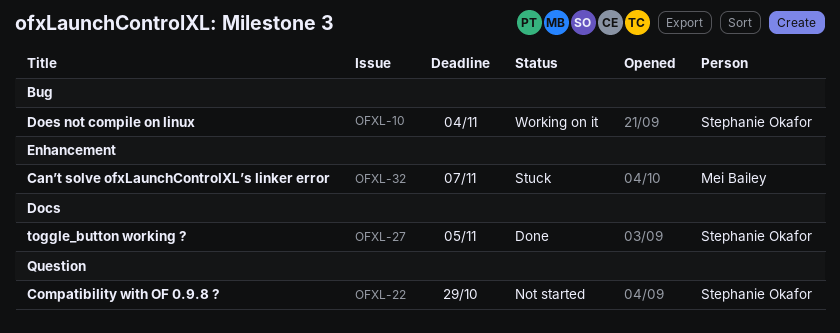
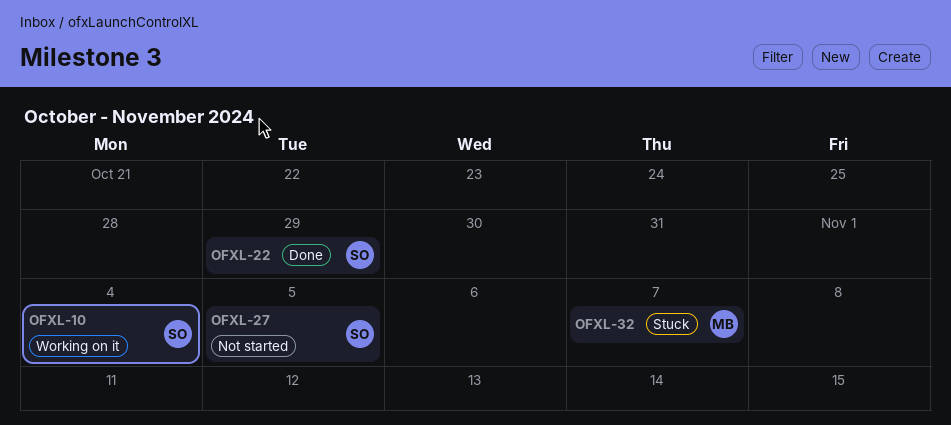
OFXL-22, status: Not started -> Done
OFXL-27, status: Done -> Not started

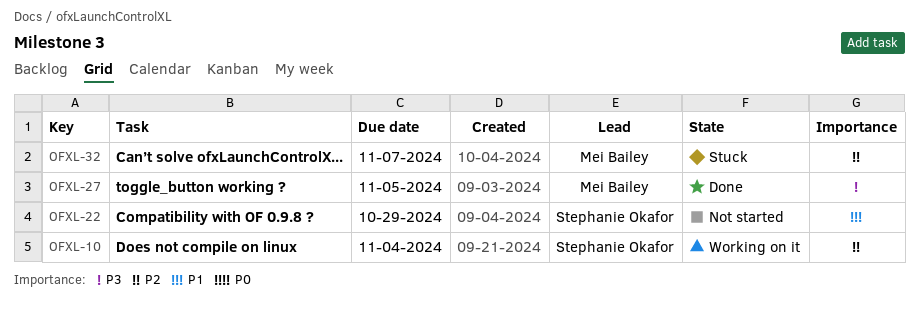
OFXL-22, status: Done -> Not started
OFXL-27, status: Not started -> Done
OFXL-27, owner: Stephanie Okafor -> Mei Bailey

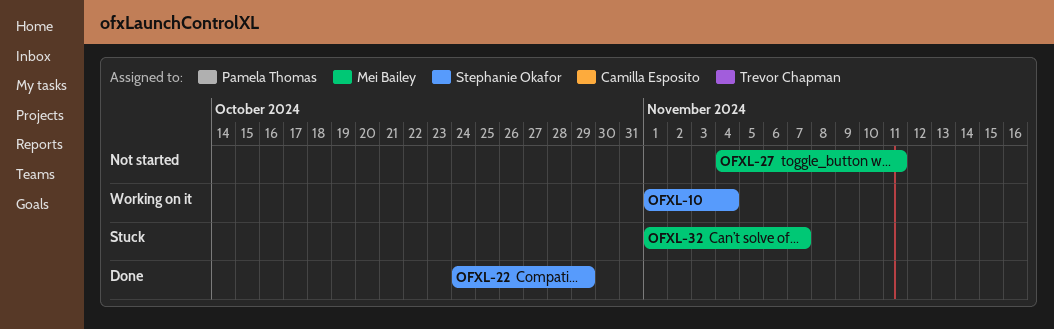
OFXL-22, status: Not started -> Done
OFXL-27, status: Done -> Not started
OFXL-27, due: Nov 5 -> Nov 11

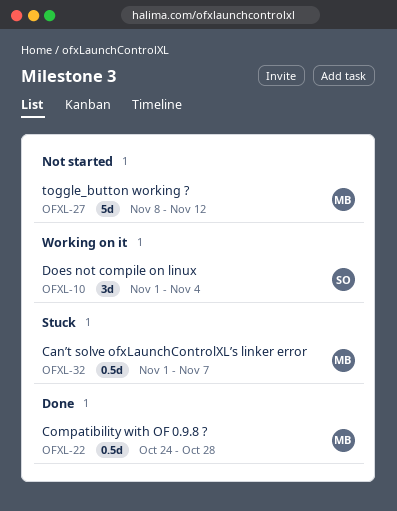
OFXL-22, owner: Stephanie Okafor -> Mei Bailey
OFXL-22, due: Oct 29 -> Oct 28
OFXL-27, start: Nov 4 -> Nov 8
OFXL-27, due: Nov 11 -> Nov 12

